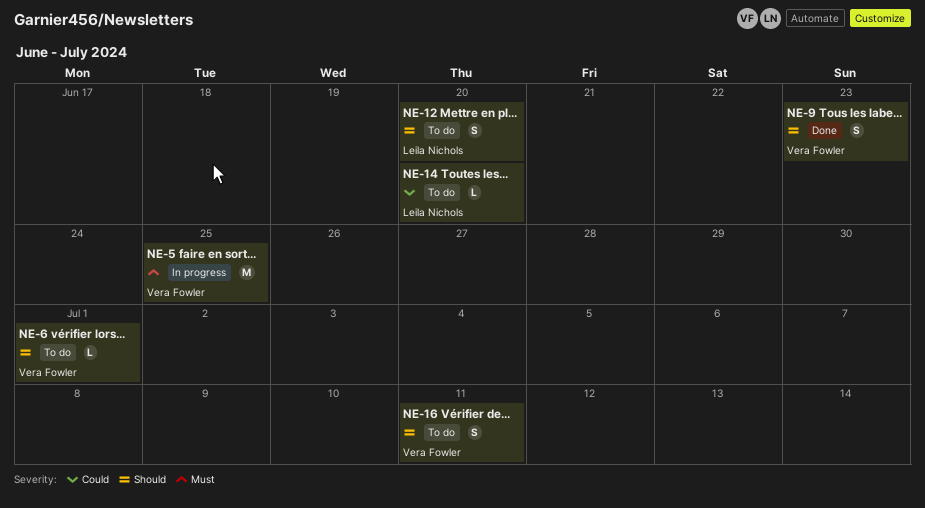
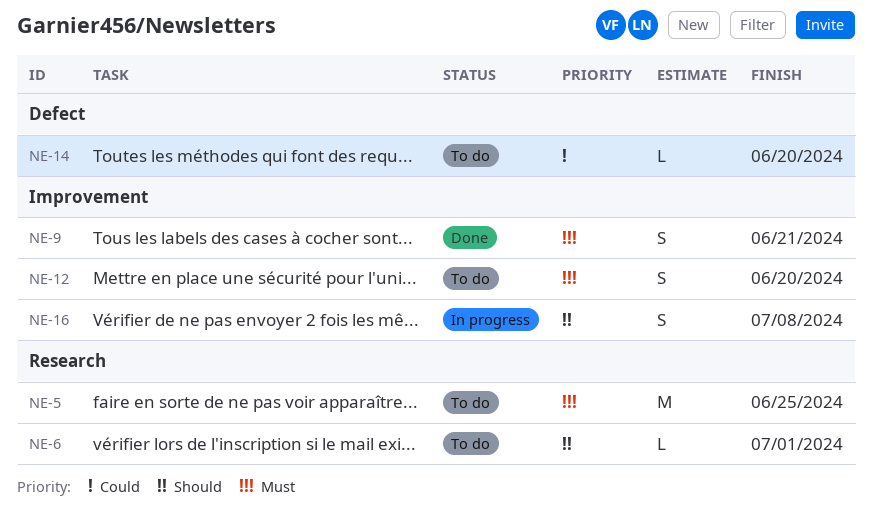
NE-5, status: In progress -> To do
NE-9, priority: Should -> Must
NE-9, due: Jun 23 -> Jun 21
NE-12, priority: Should -> Must
NE-16, status: To do -> In progress
NE-16, due: Jul 11 -> Jul 8

